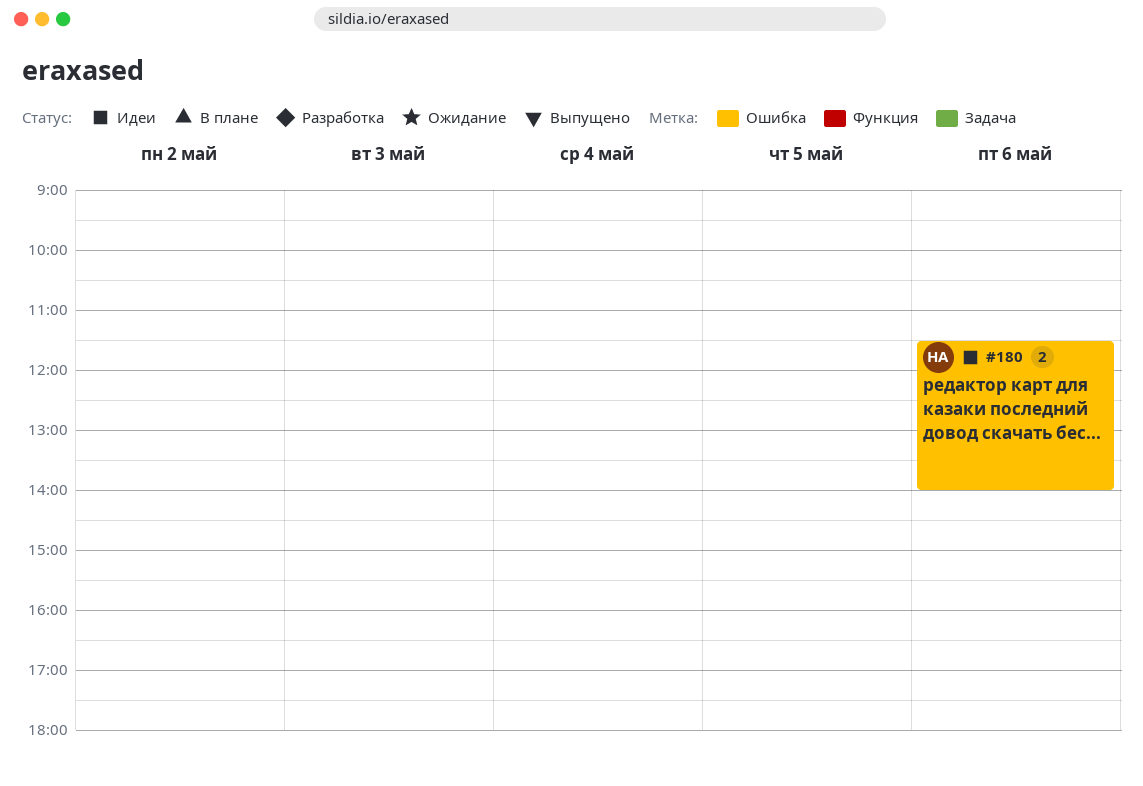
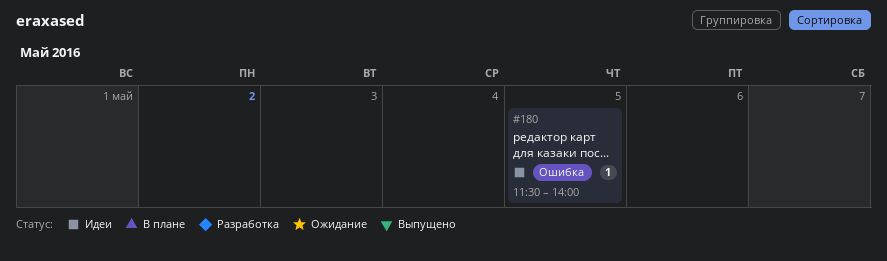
#180, estimate: 2 -> 1
#180, day: May 6 -> May 5

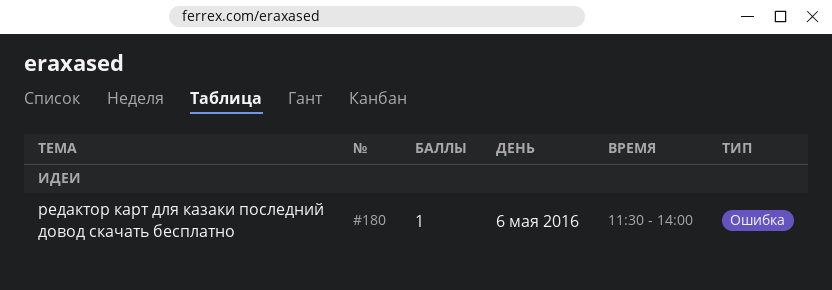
#180, day: May 5 -> May 6

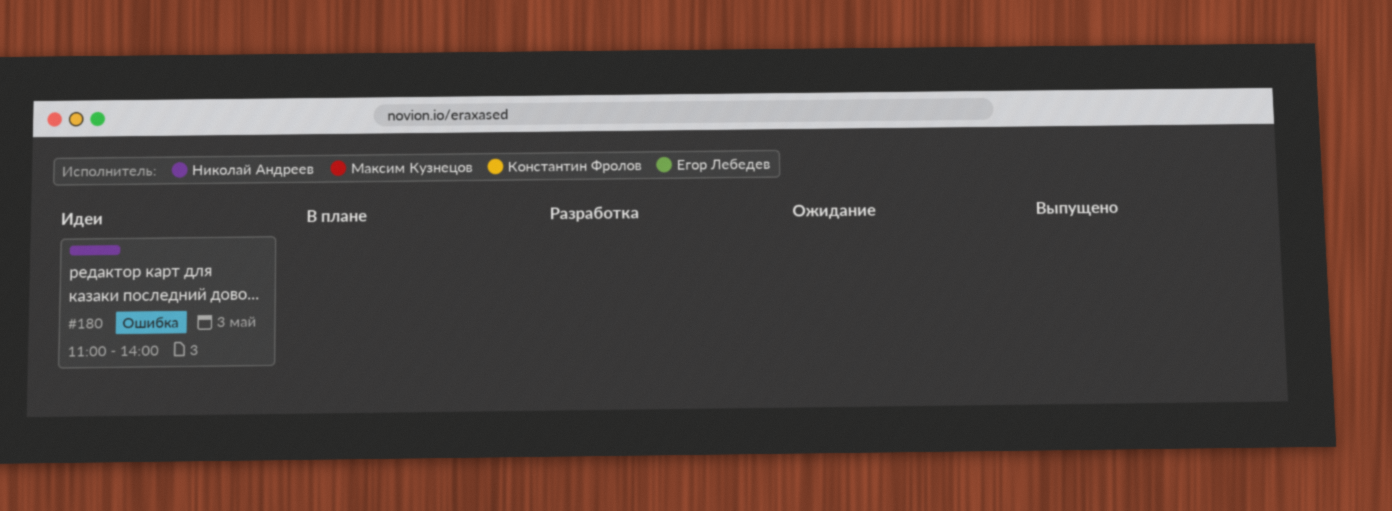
#180, day: May 6 -> May 3
#180, begins: 11:30 -> 11:00

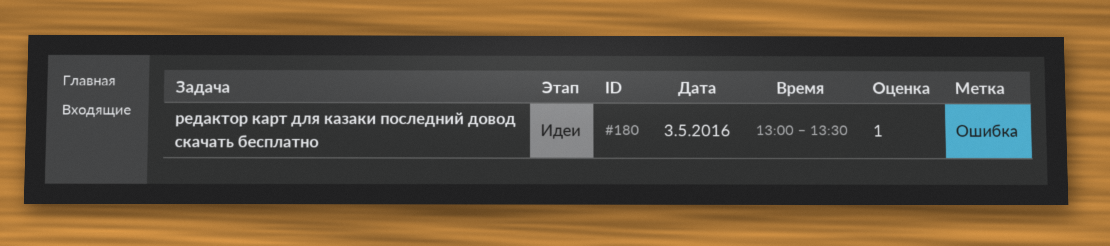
#180, begins: 11:00 -> 13:00
#180, ends: 14:00 -> 13:30

